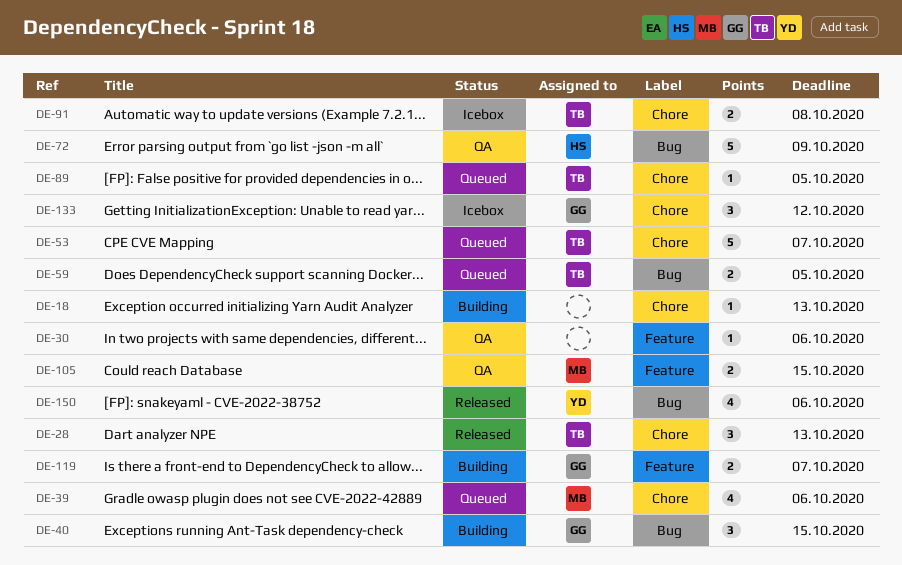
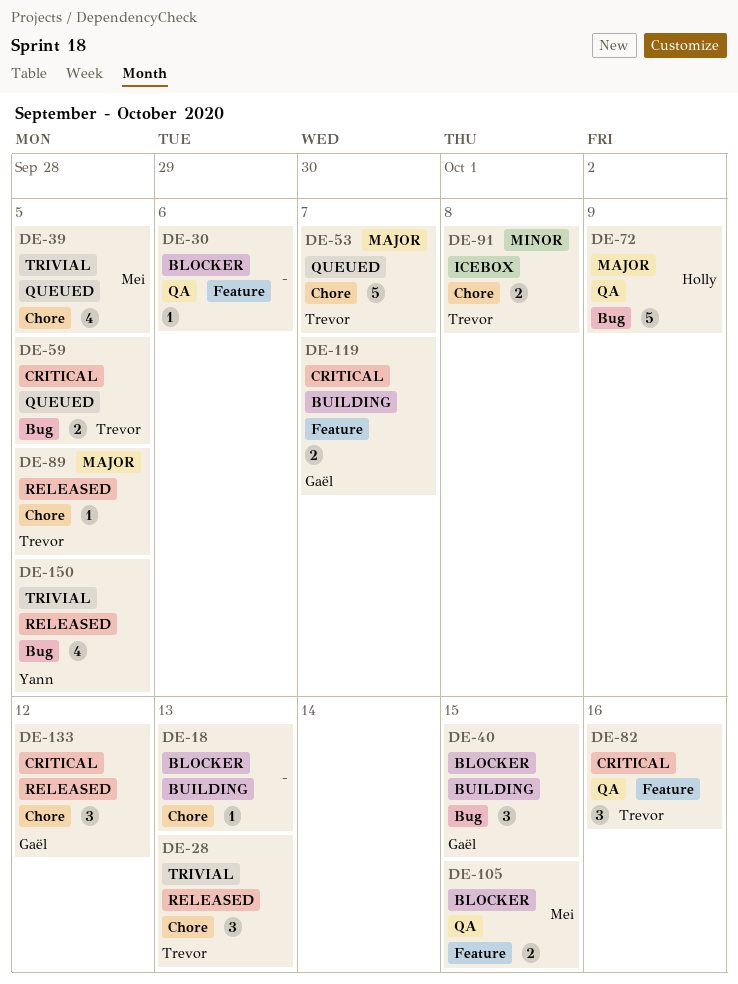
DE-39, due: Oct 6 -> Oct 5
DE-82: none -> present
DE-89, status: Queued -> Released
DE-133, status: Icebox -> Released
DE-150, due: Oct 6 -> Oct 5

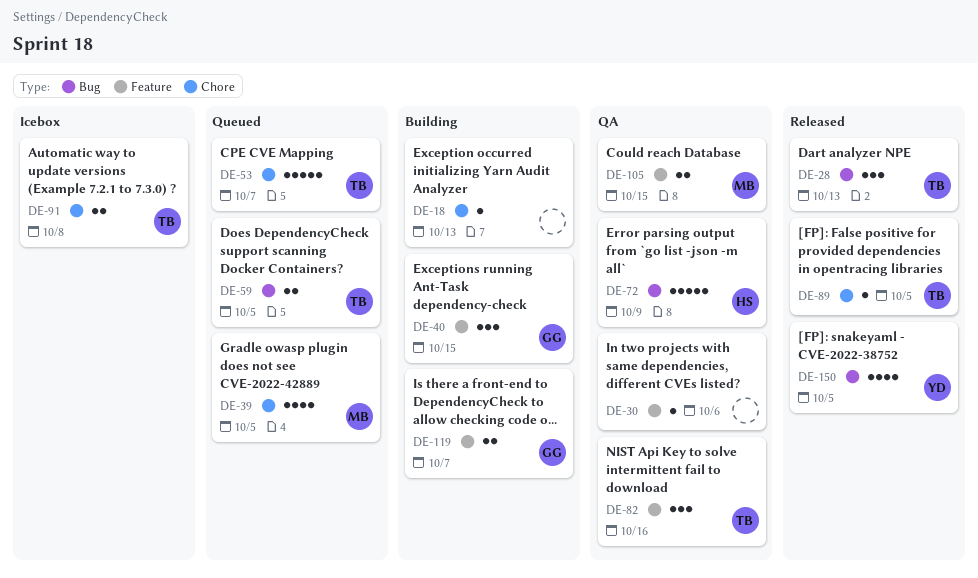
DE-28, label: Chore -> Bug
DE-40, label: Bug -> Feature
DE-133: present -> none

